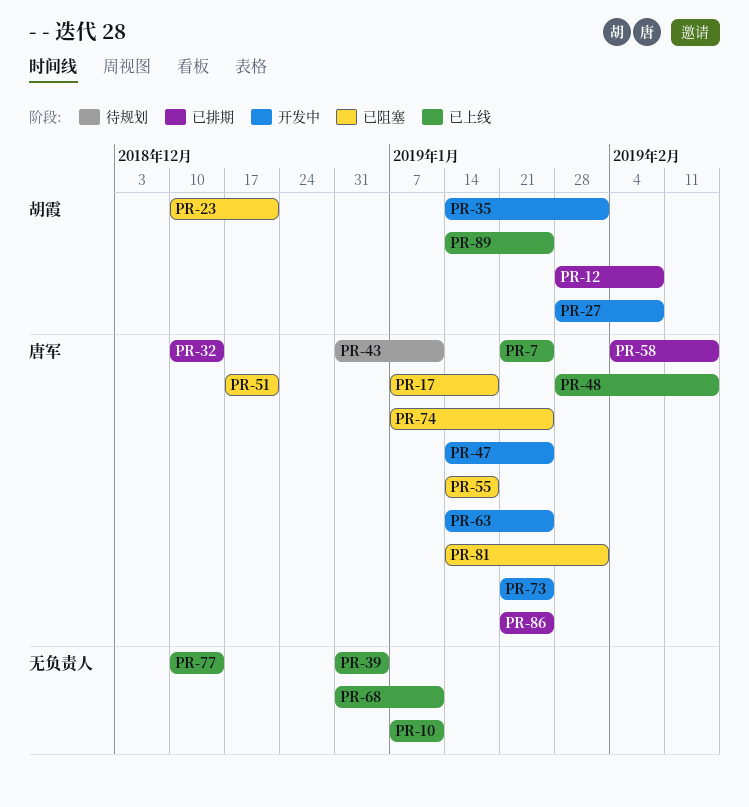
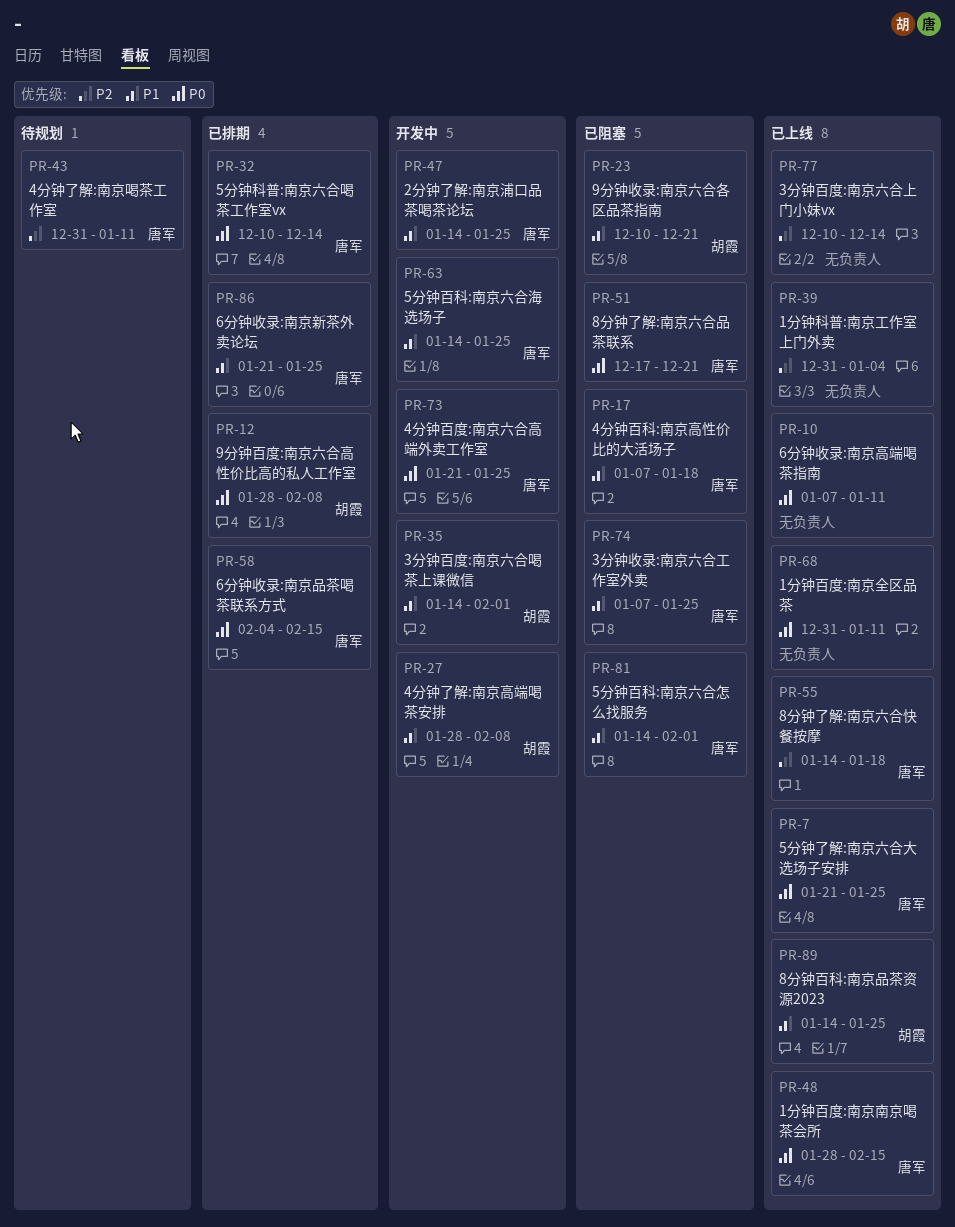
PR-55, status: 已阻塞 -> 已上线

